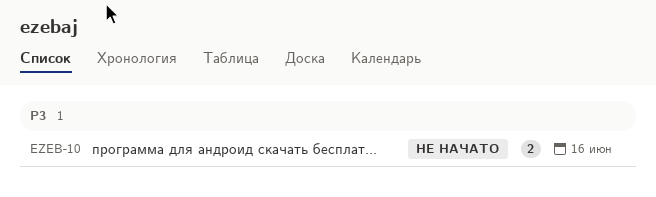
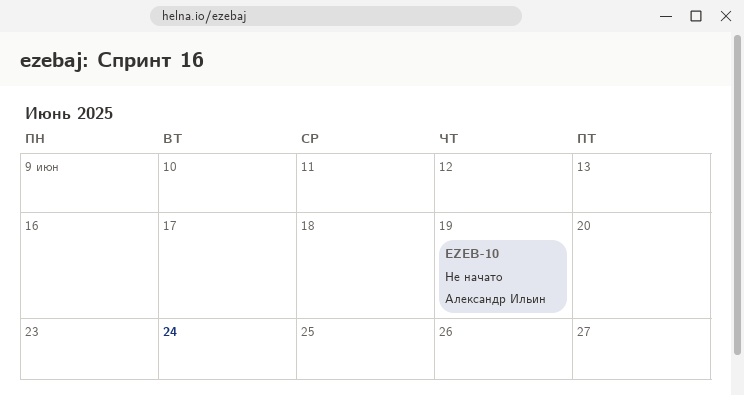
EZEB-10, due: Jun 16 -> Jun 19

